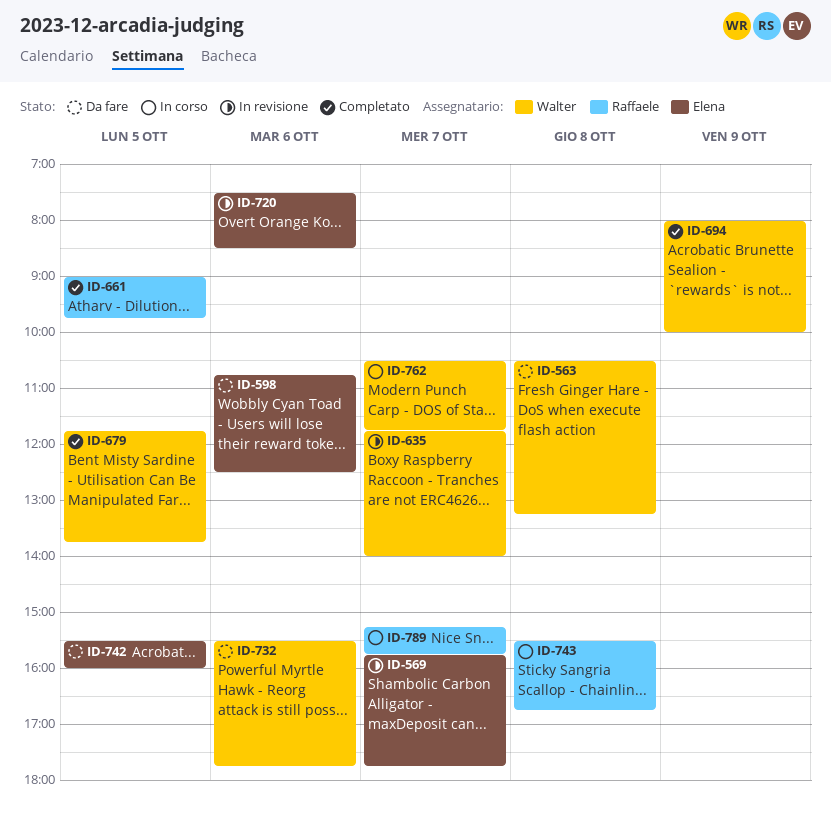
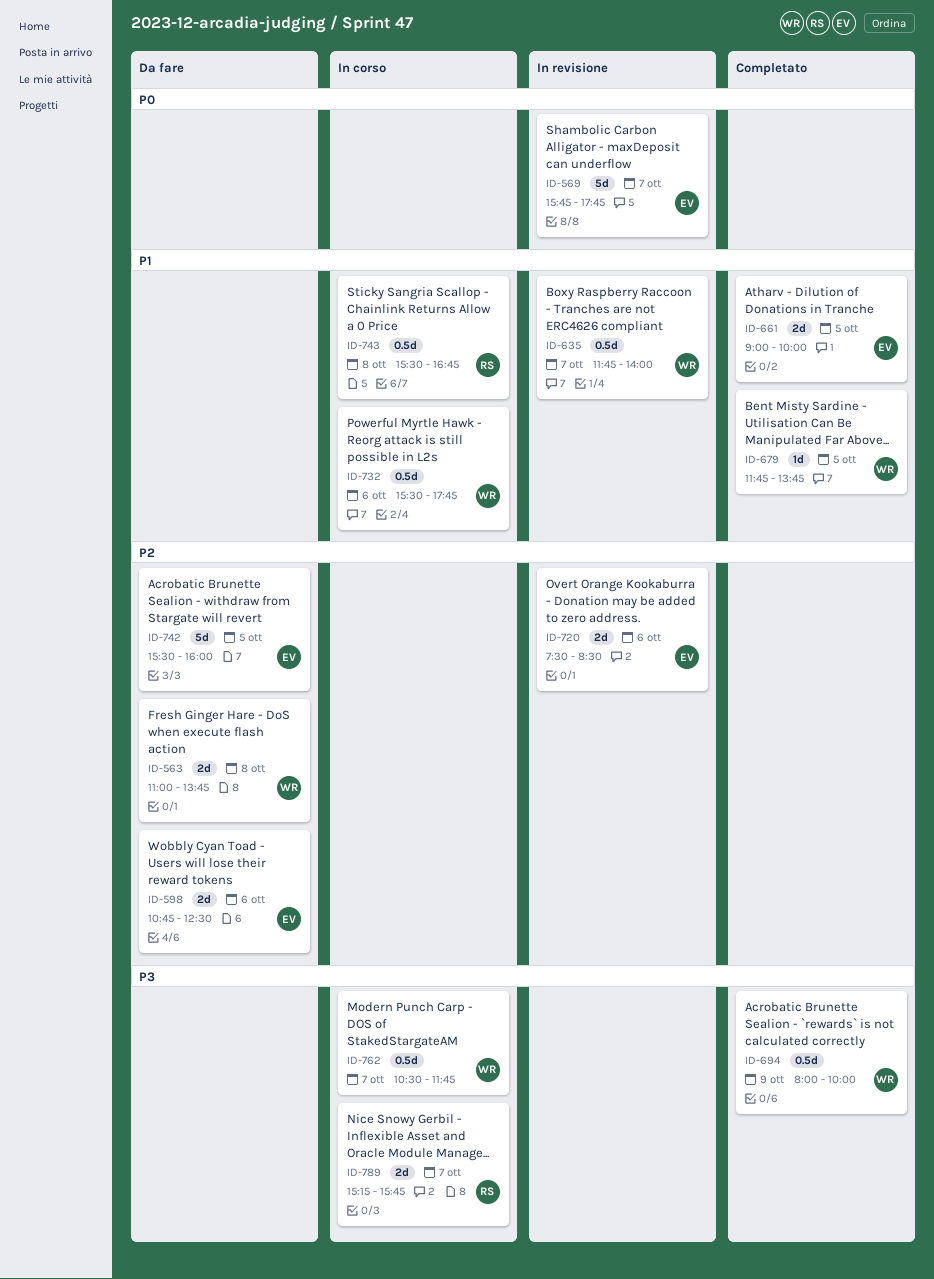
ID-563, begins: 10:30 -> 11:00
ID-563, ends: 13:15 -> 13:45
ID-661, owner: Raffaele -> Elena
ID-661, ends: 09:45 -> 10:00
ID-732, status: Da fare -> In corso

